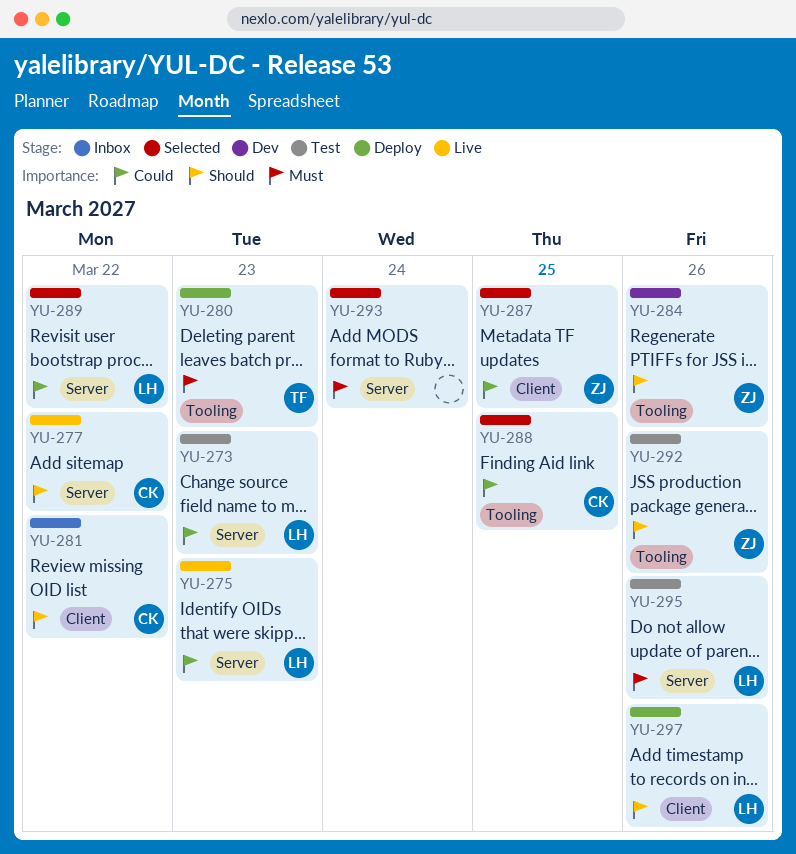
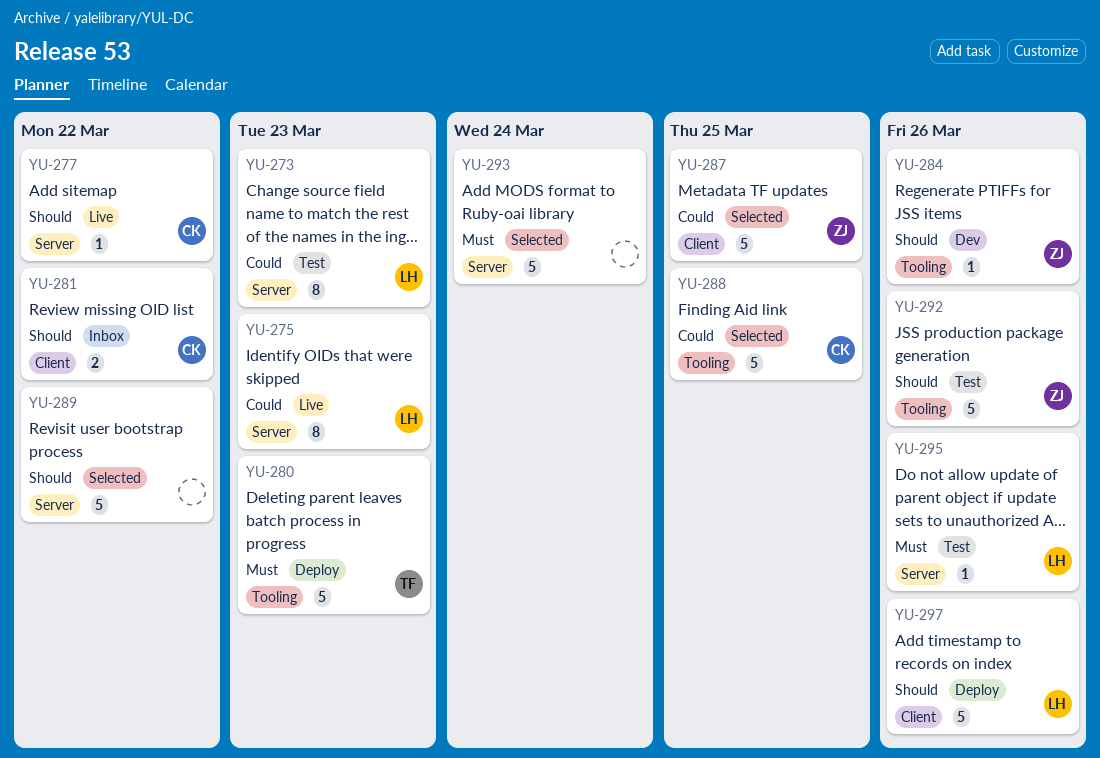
YU-289, owner: LH -> none
YU-289, priority: Could -> Should

